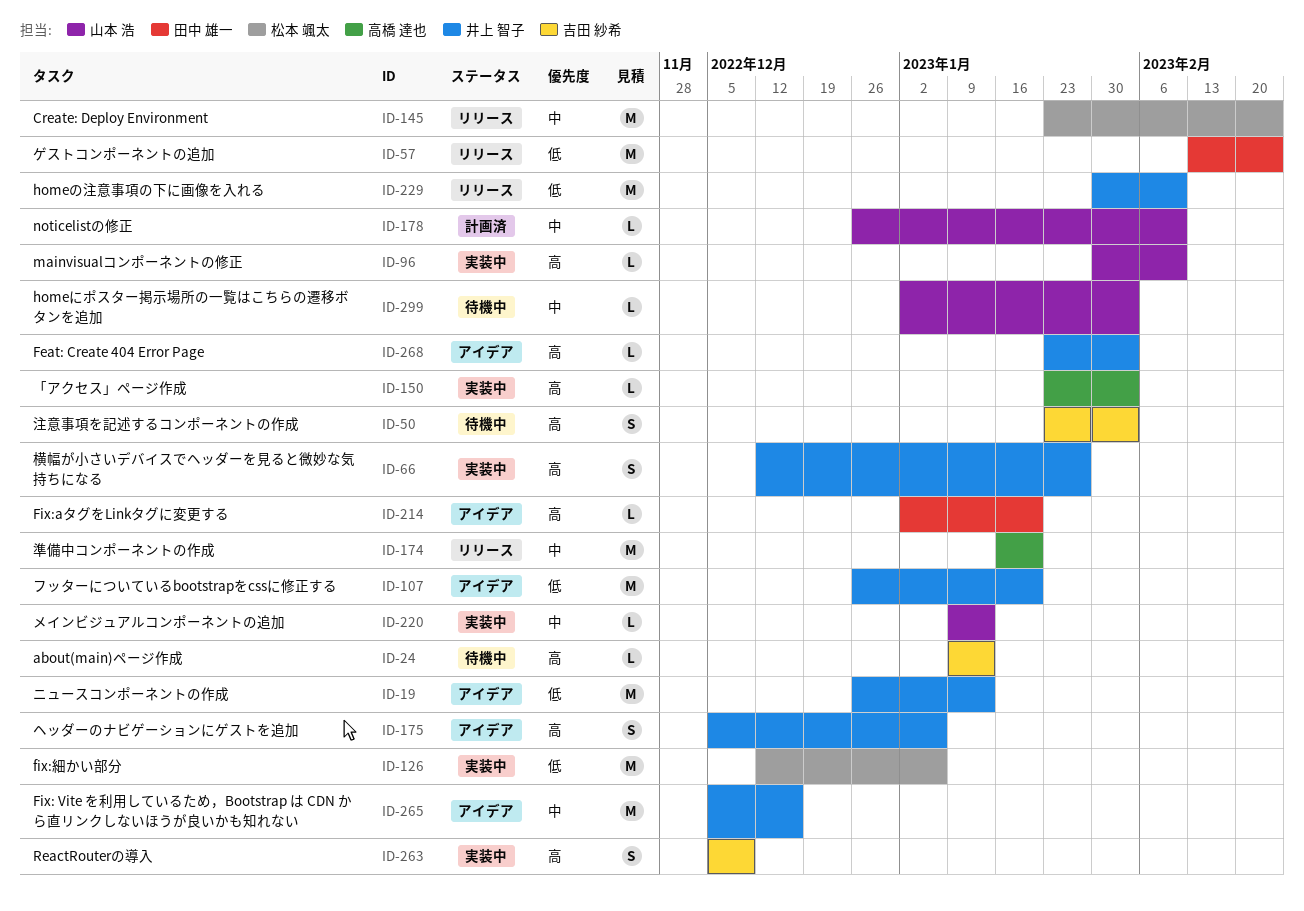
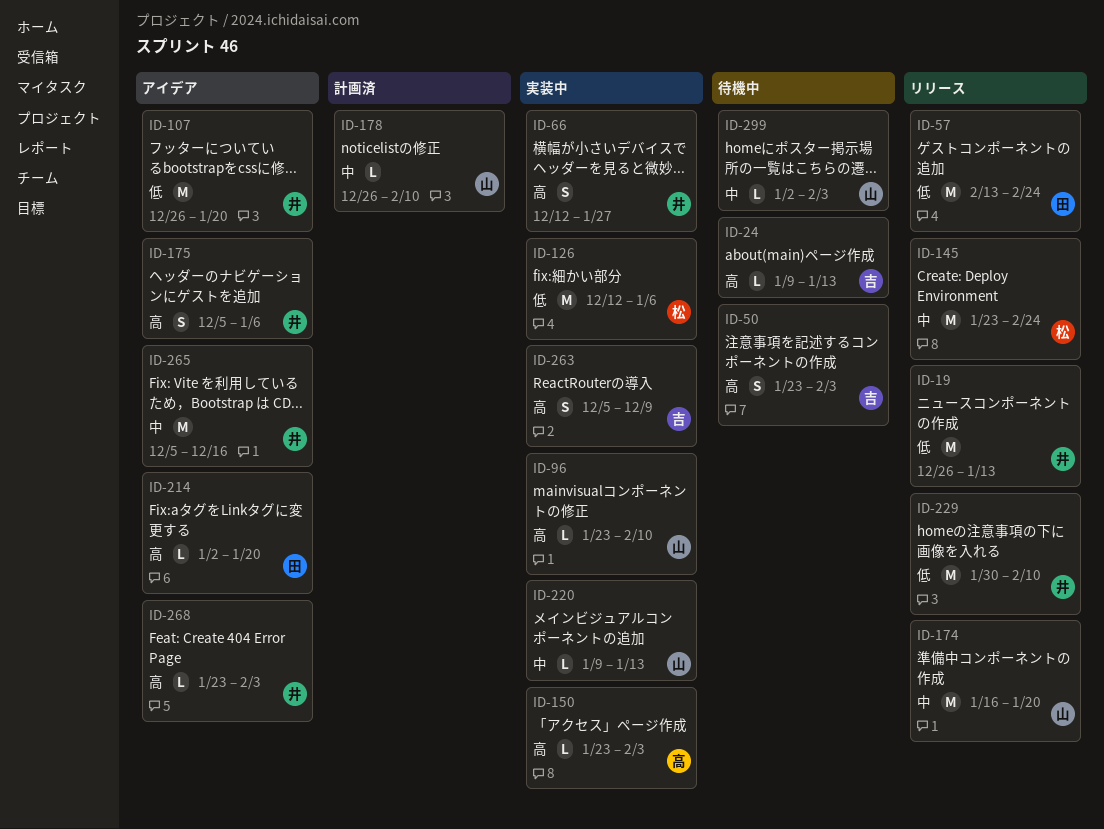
ID-19, status: アイデア -> リリース
ID-96, start: Jan 30 -> Jan 23
ID-174, owner: 高橋 達也 -> 山本 浩

